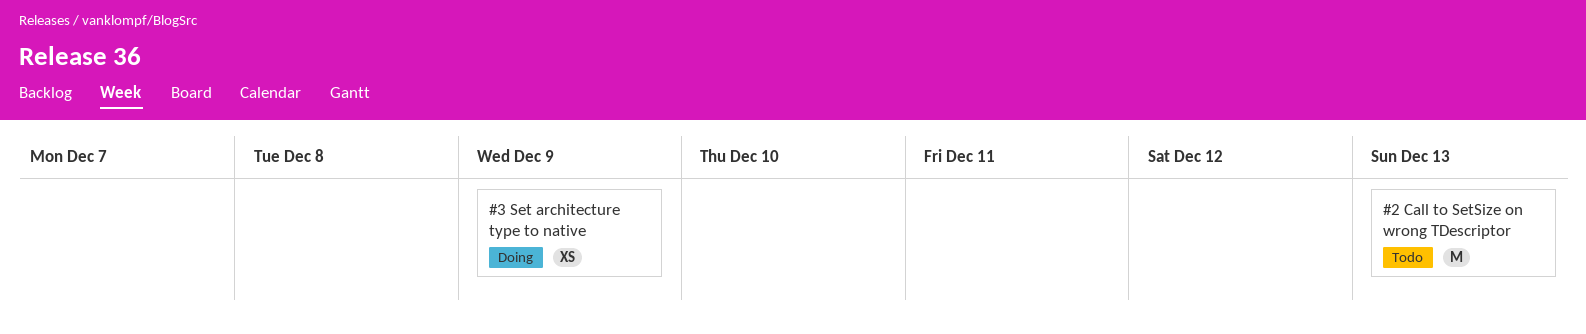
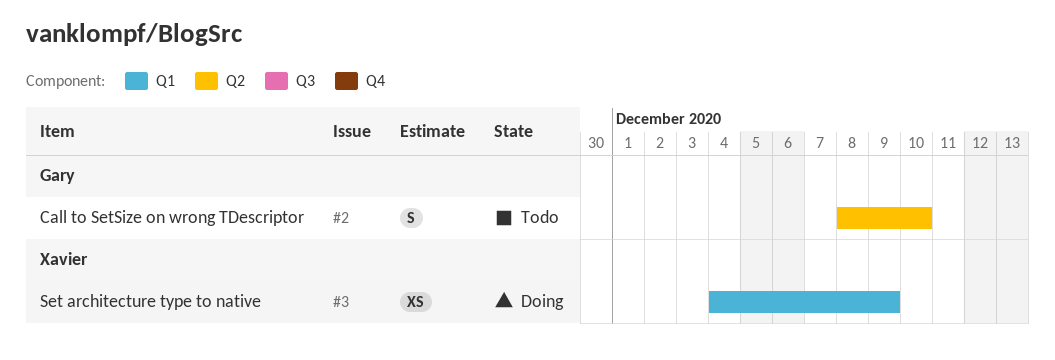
#2, estimate: M -> S
#2, due: Dec 13 -> Dec 10

